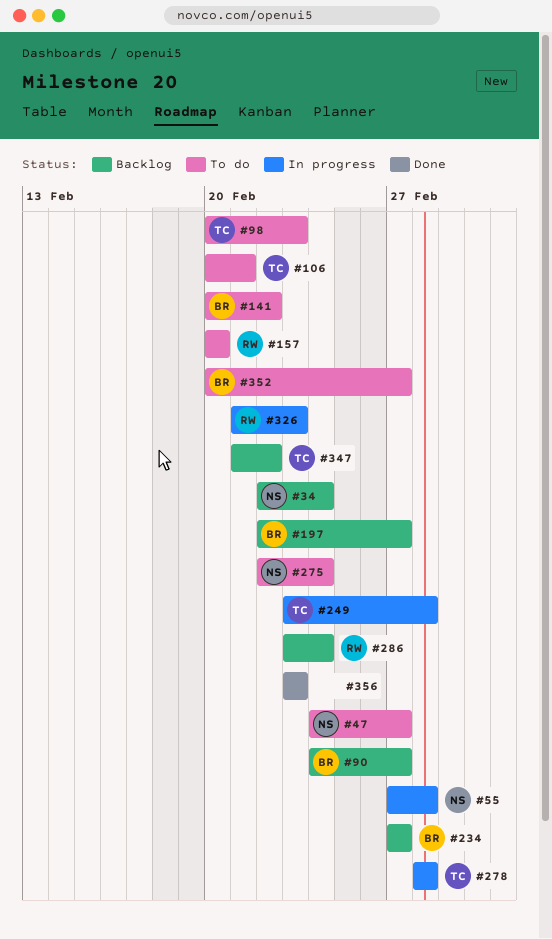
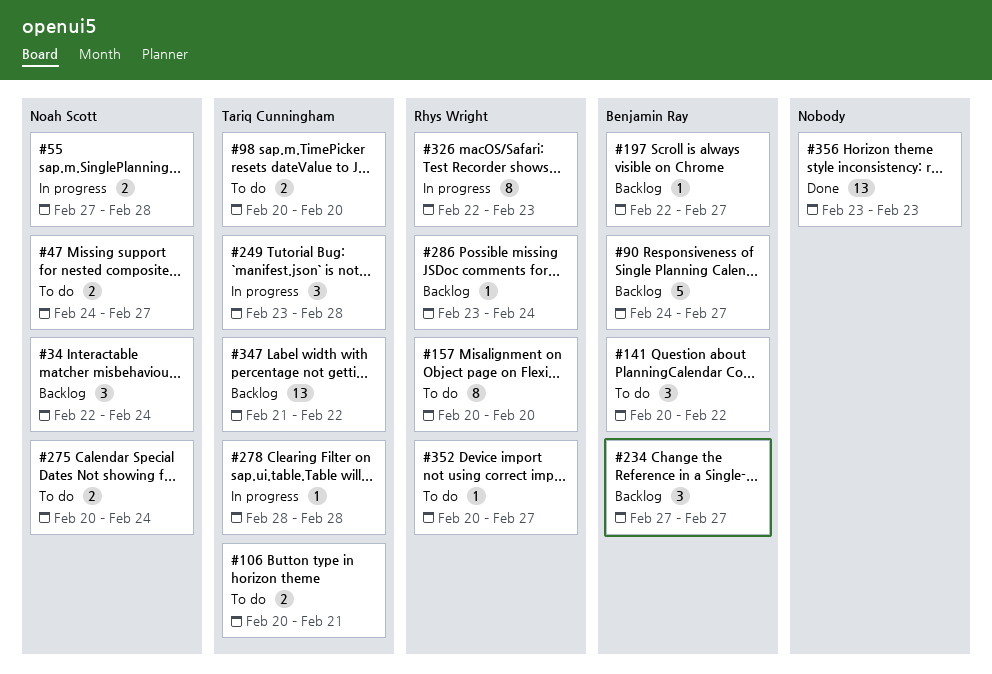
#98, due: Feb 23 -> Feb 20
#275, start: Feb 22 -> Feb 20
#326, start: Feb 21 -> Feb 22
#352, owner: Benjamin Ray -> Rhys Wright

